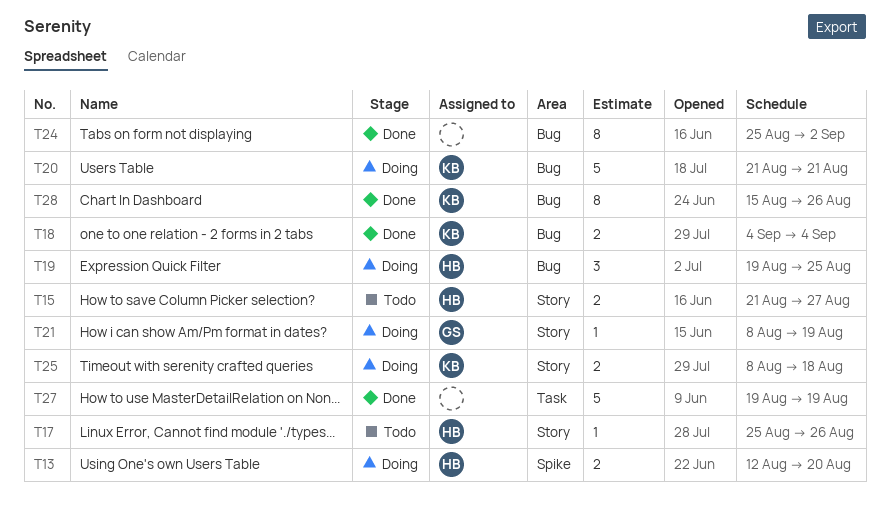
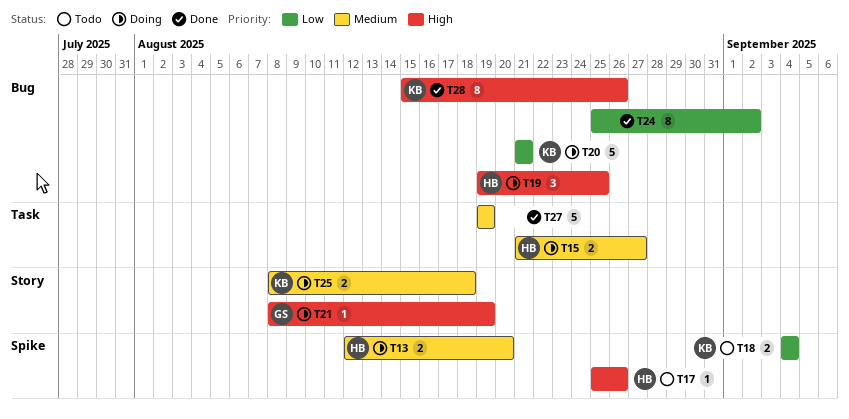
T15, status: Todo -> Doing
T15, label: Story -> Task
T17, label: Story -> Spike
T18, status: Done -> Todo
T18, label: Bug -> Spike

